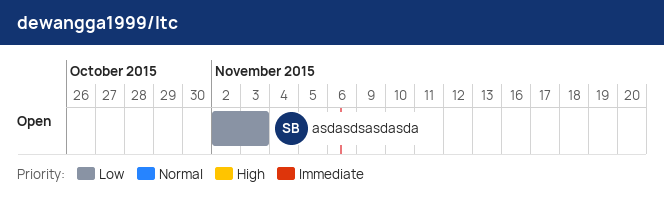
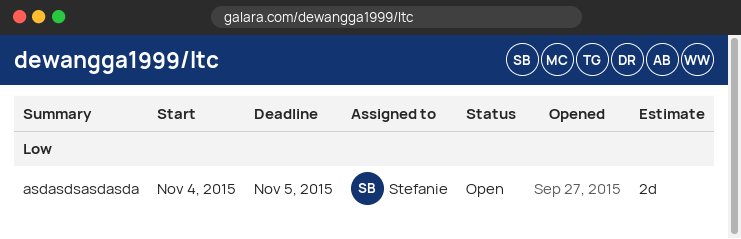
asdasdsasdasda, start: Nov 2 -> Nov 4
asdasdsasdasda, due: Nov 3 -> Nov 5

